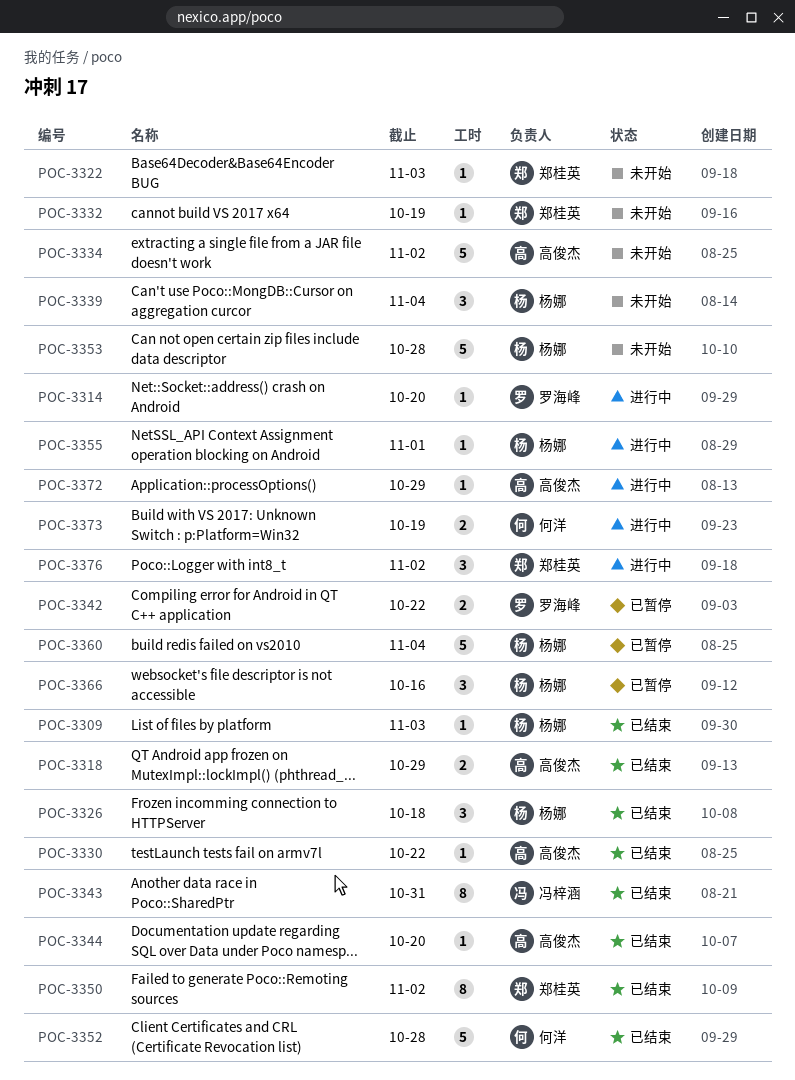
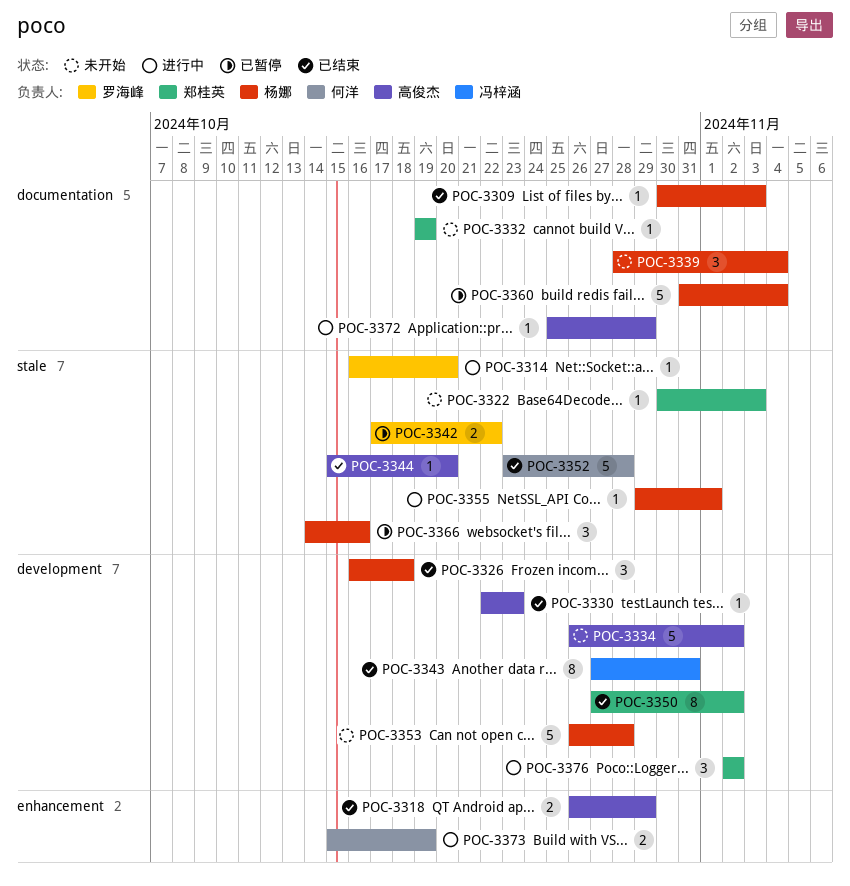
POC-3330, due: Oct 22 -> Oct 23

